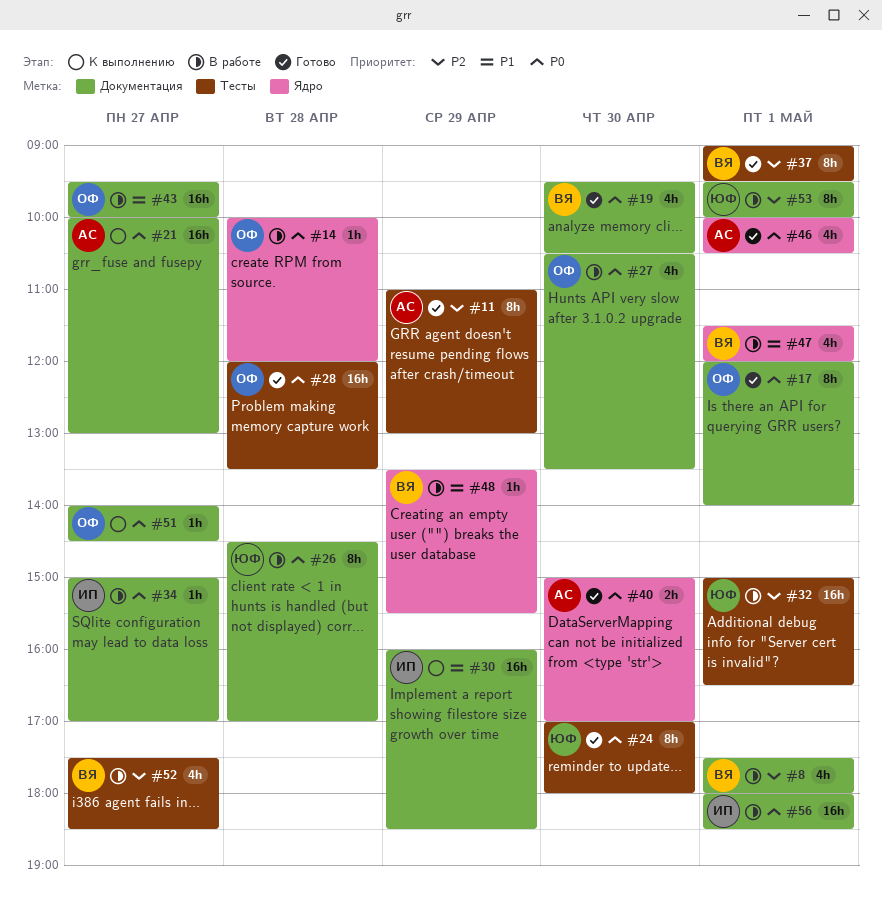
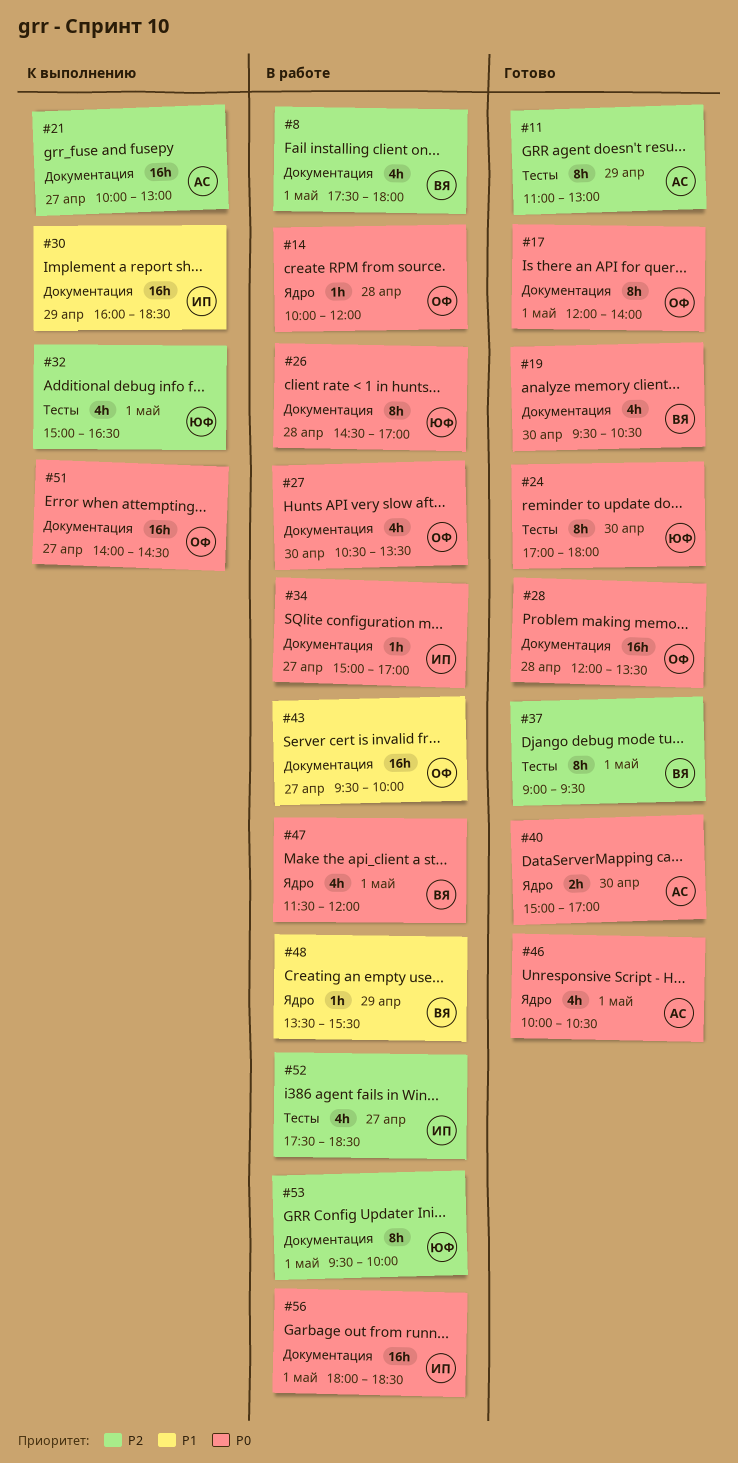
#21, priority: P0 -> P2
#28, label: Тесты -> Документация
#32, status: В работе -> К выполнению
#32, estimate: 16h -> 4h
#47, priority: P1 -> P0
#51, estimate: 1h -> 16h
#52, owner: ВЯ -> ИП

